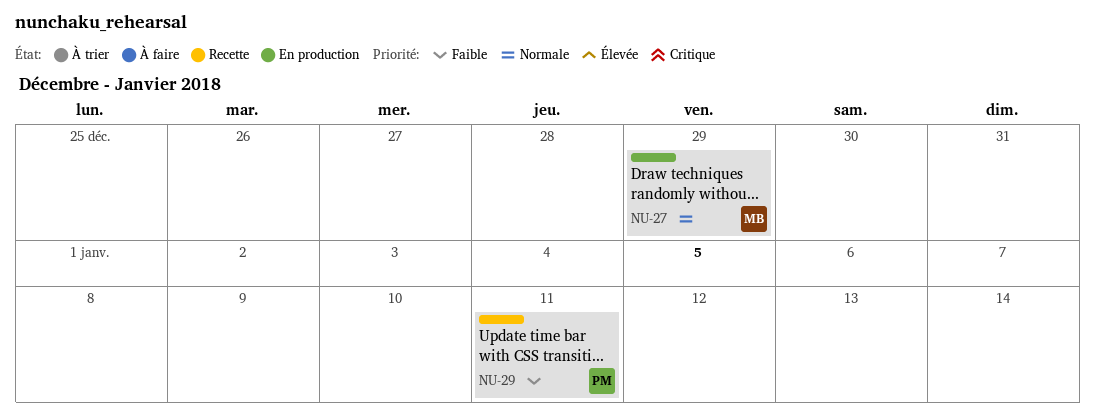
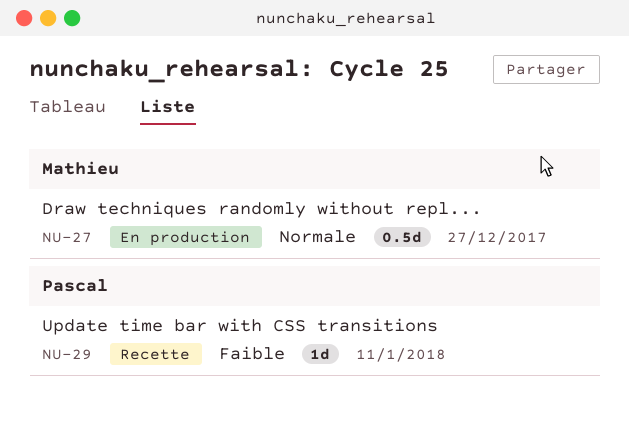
NU-27, due: Dec 29 -> Dec 27

